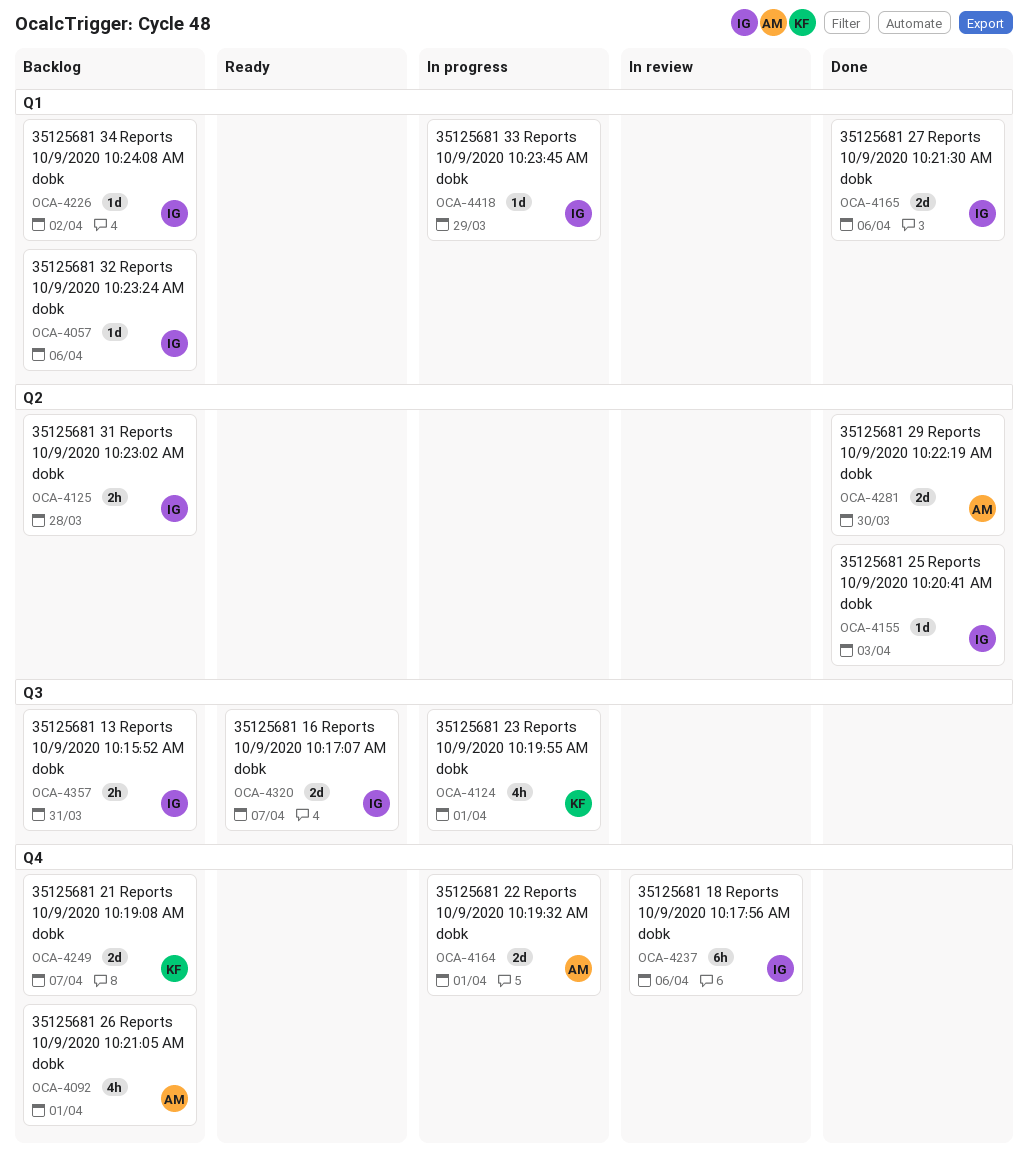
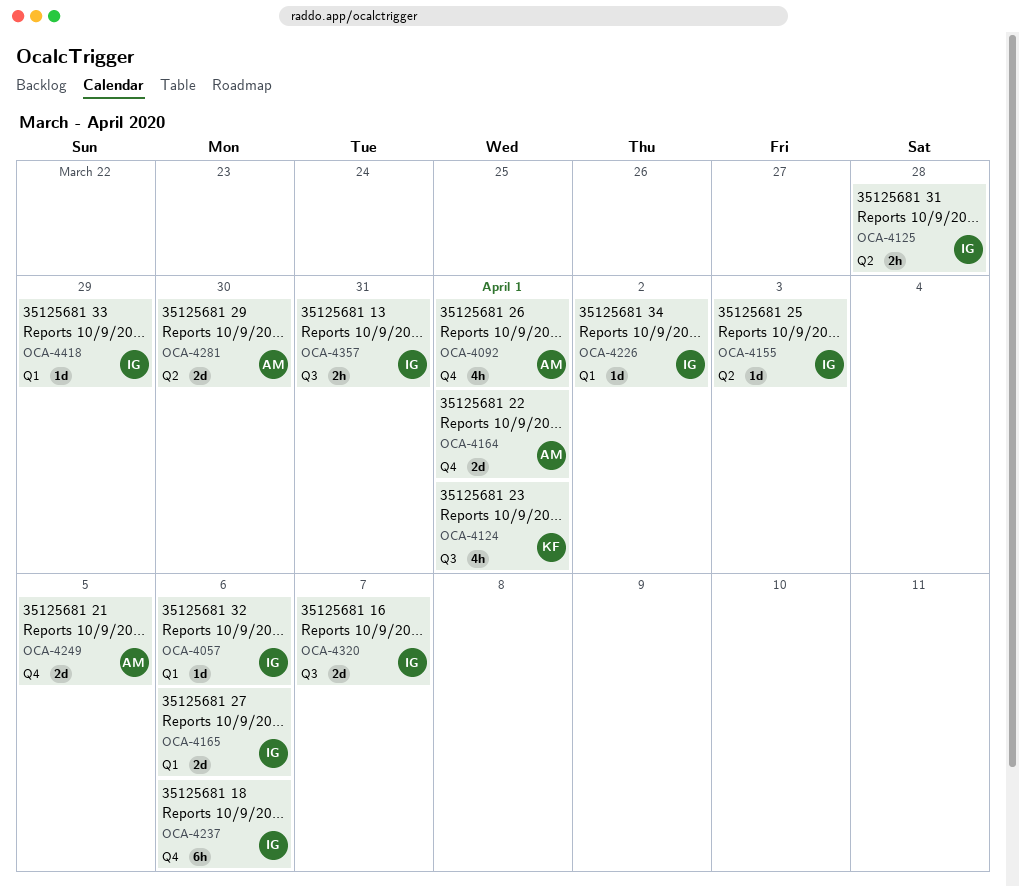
OCA-4249, owner: KF -> AM
OCA-4249, due: Apr 7 -> Apr 5

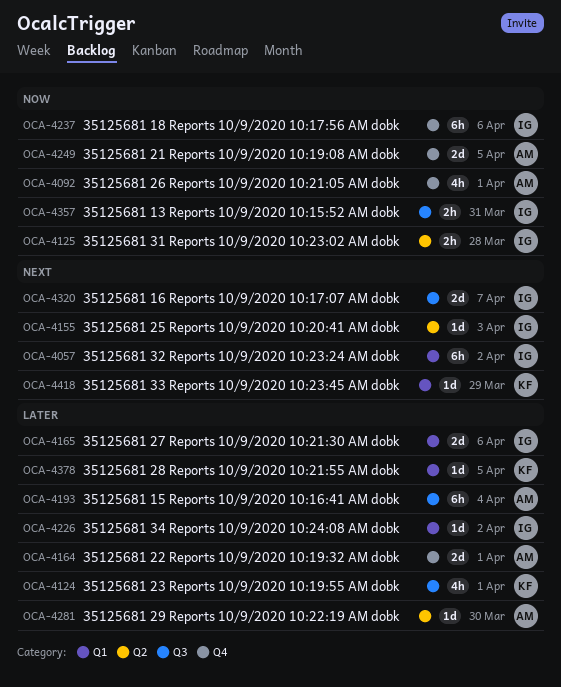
OCA-4057, estimate: 1d -> 6h
OCA-4057, due: Apr 6 -> Apr 2
OCA-4193: none -> present
OCA-4281, estimate: 2d -> 1d
OCA-4378: none -> present
OCA-4418, owner: IG -> KF

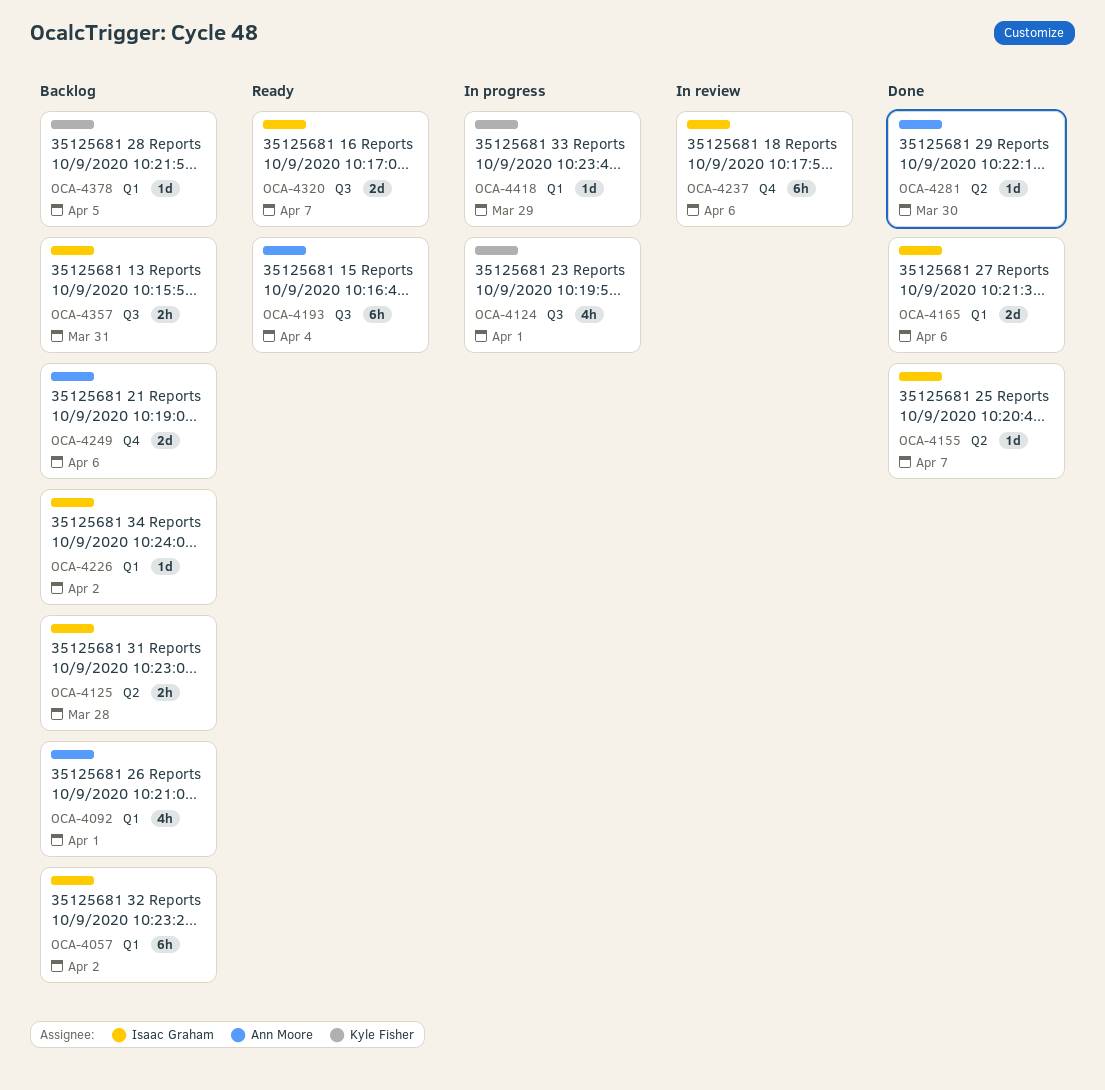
OCA-4092, label: Q4 -> Q1
OCA-4155, due: Apr 3 -> Apr 7
OCA-4164: present -> none
OCA-4249, due: Apr 5 -> Apr 6

